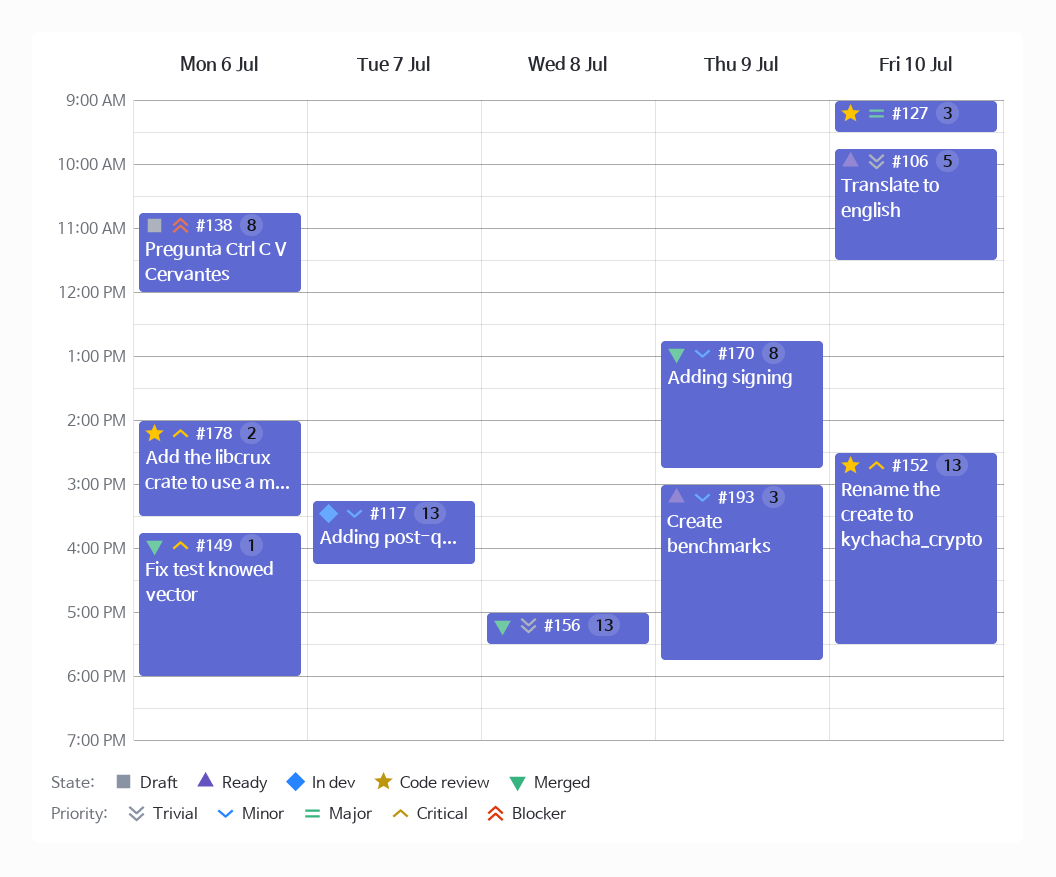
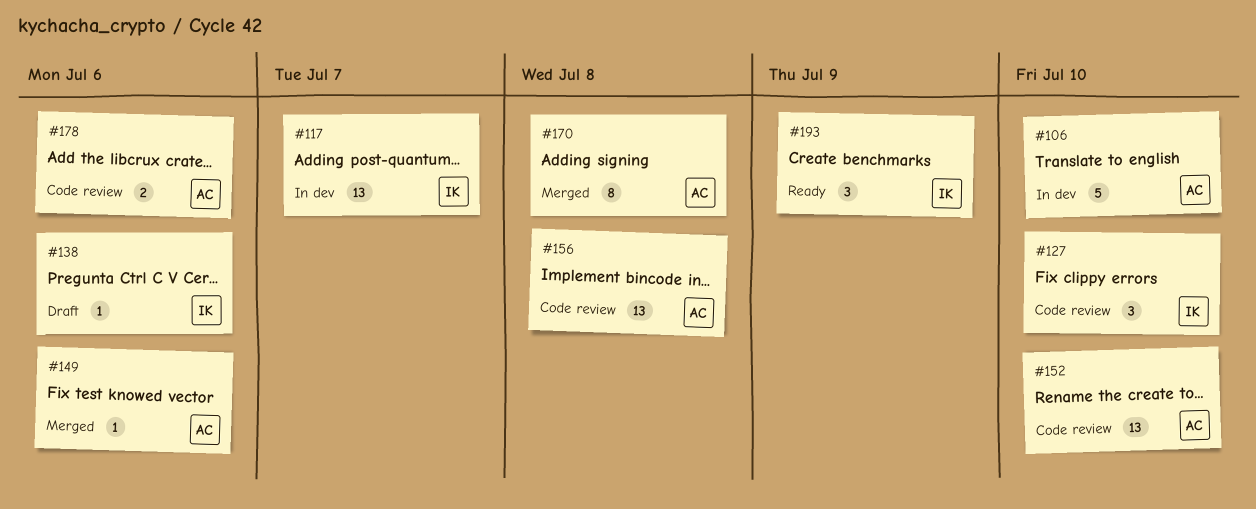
#106, status: Ready -> In dev
#138, estimate: 8 -> 1
#156, status: Merged -> Code review
#170, day: Jul 9 -> Jul 8

